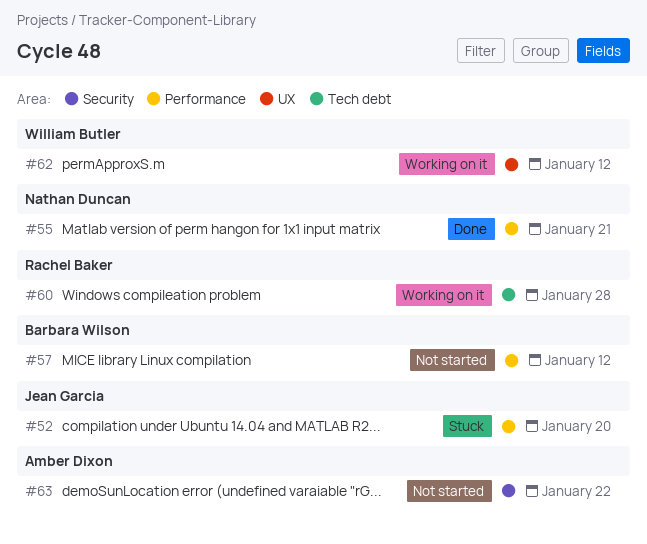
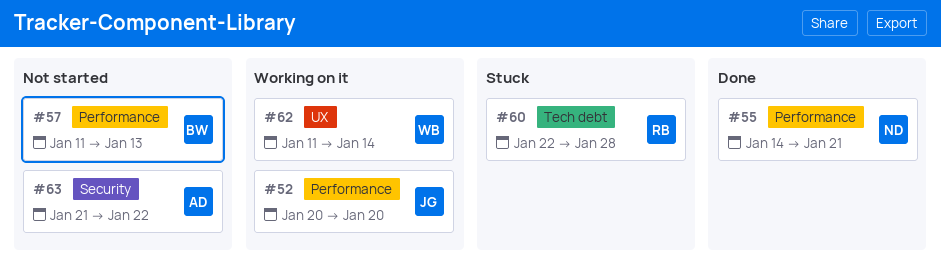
#52, status: Stuck -> Working on it
#57, due: Jan 12 -> Jan 13
#60, status: Working on it -> Stuck
#62, due: Jan 12 -> Jan 14

